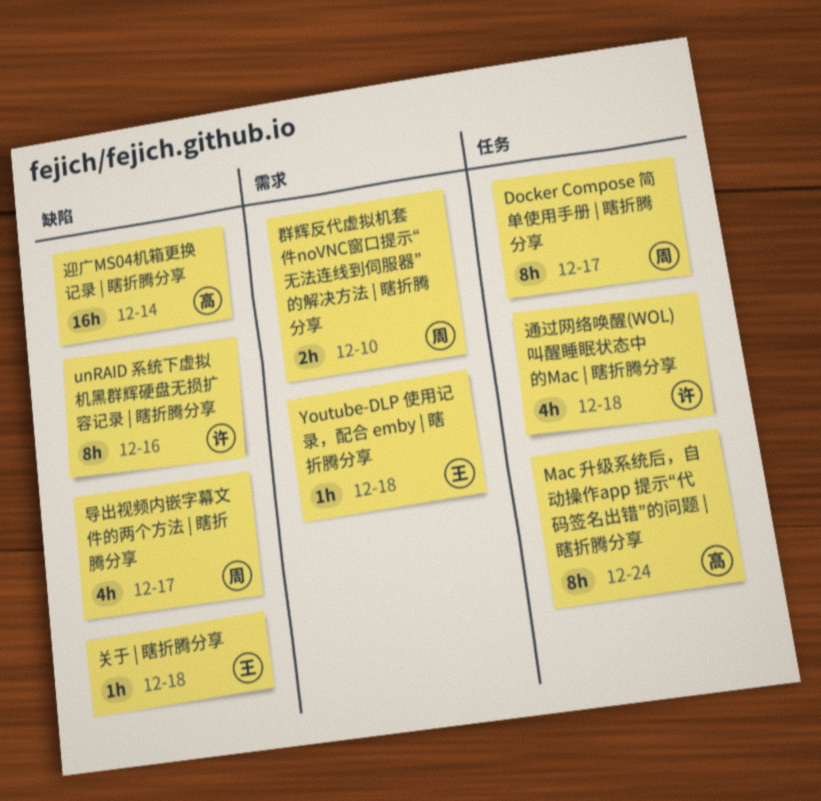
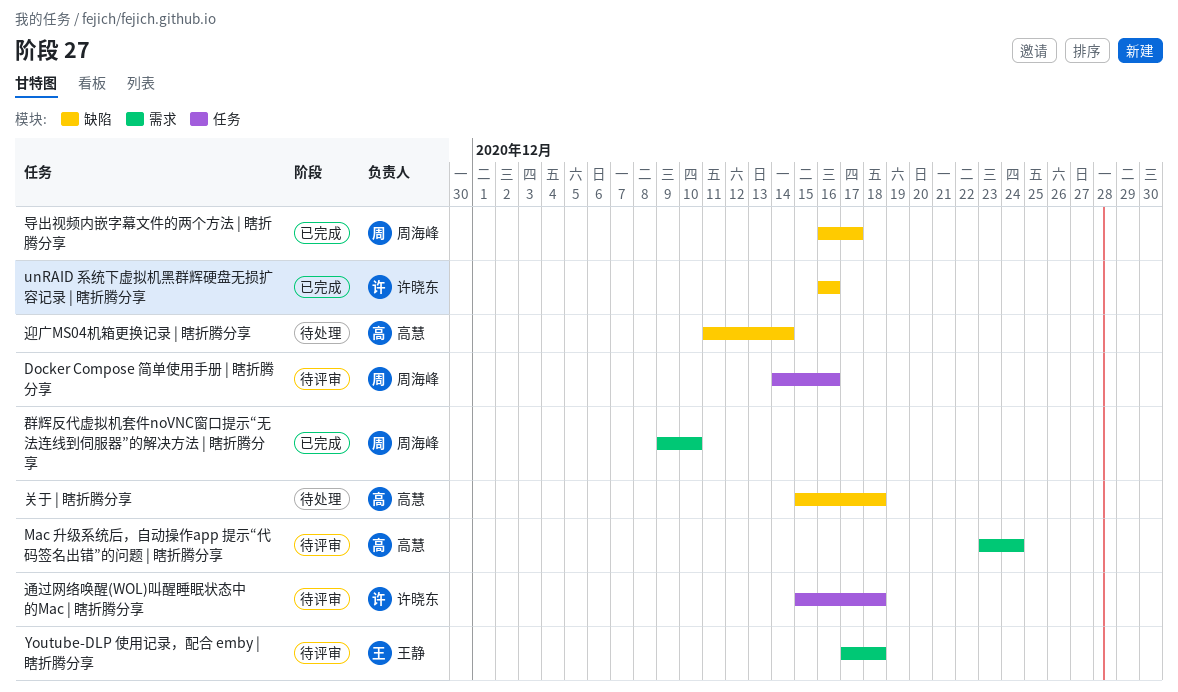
Docker Compose 简单使用手册 | 瞎折腾分享, due: Dec 17 -> Dec 16
Mac 升级系统后，自动操作app 提示“代码签名出错”的问题 | 瞎折腾分享, label: 任务 -> 需求
关于 | 瞎折腾分享, owner: 王静 -> 高慧

